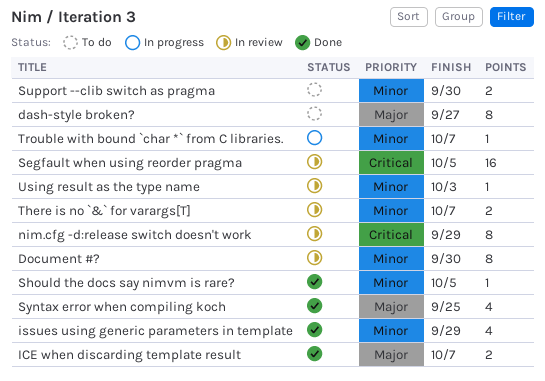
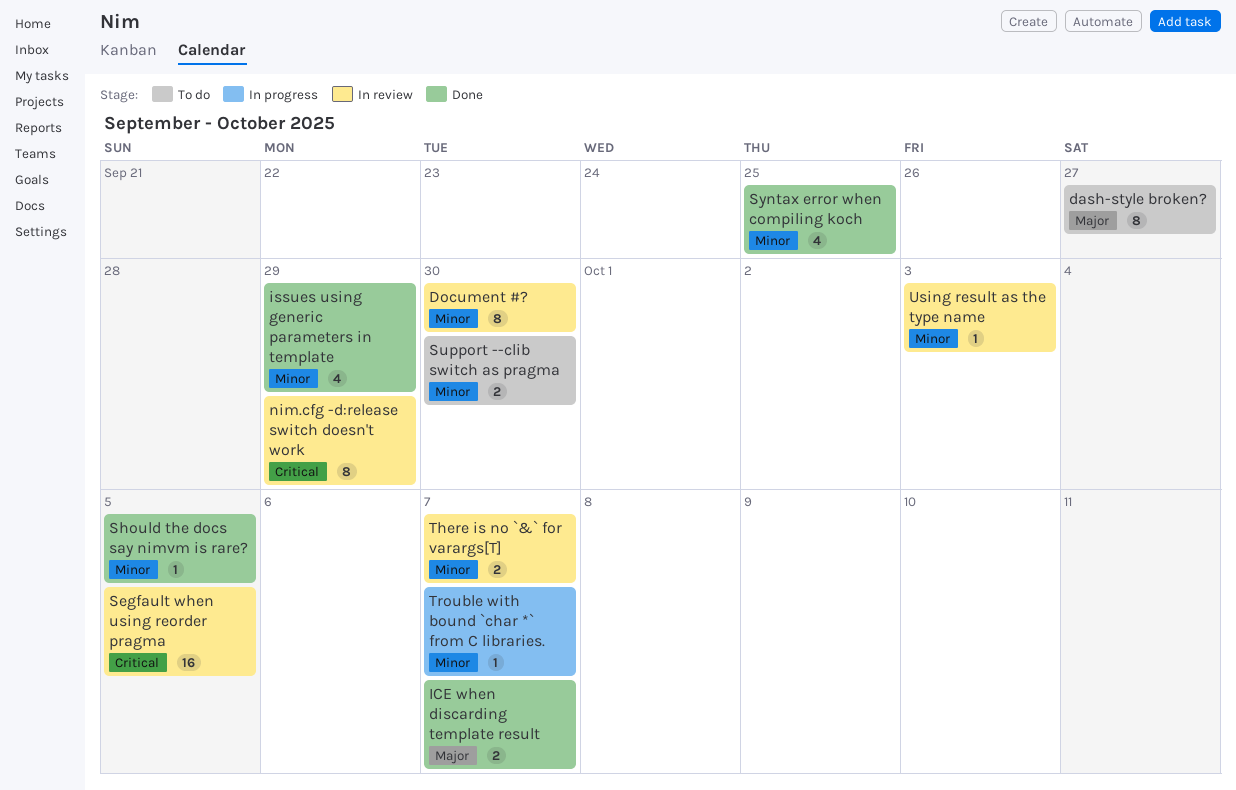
Syntax error when compiling koch, priority: Major -> Minor

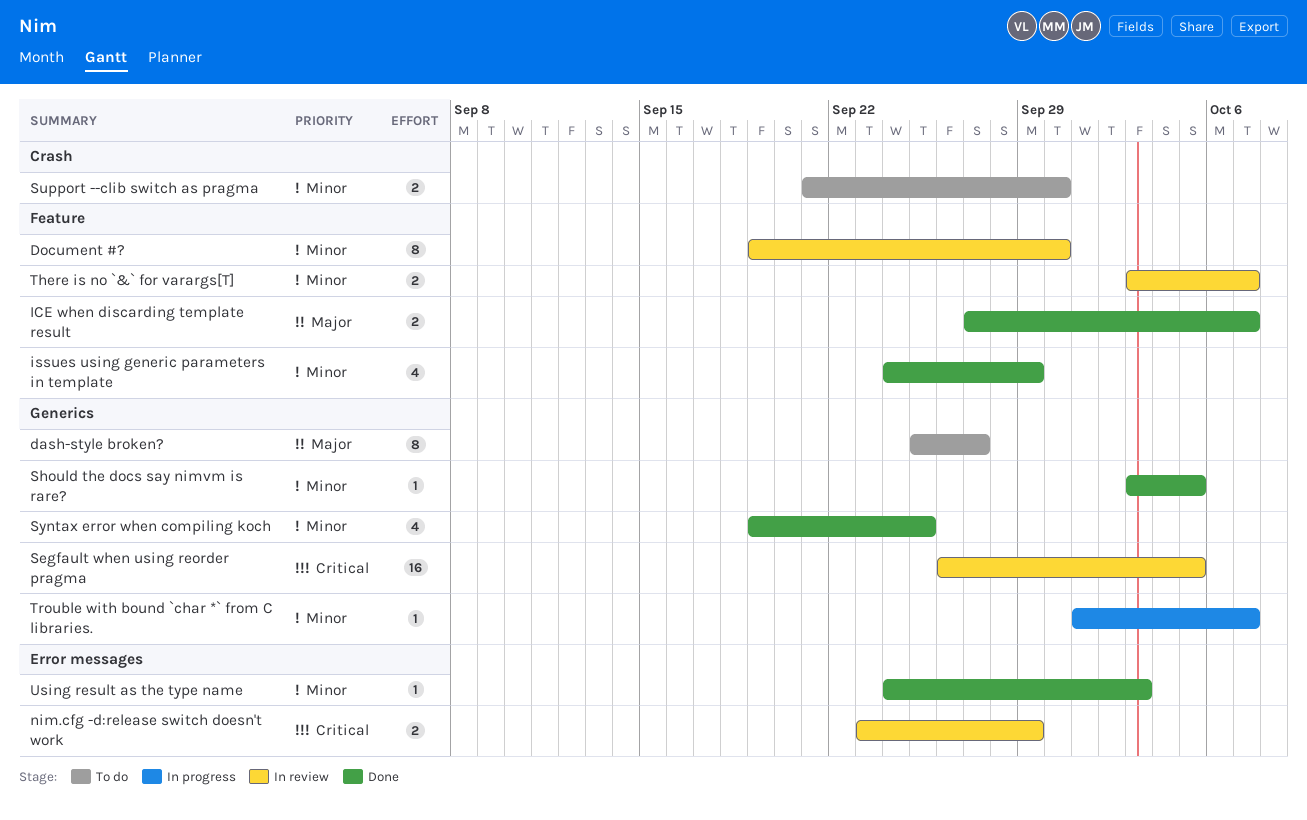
nim.cfg -d:release switch doesn't work, estimate: 8 -> 2
Using result as the type name, status: In review -> Done

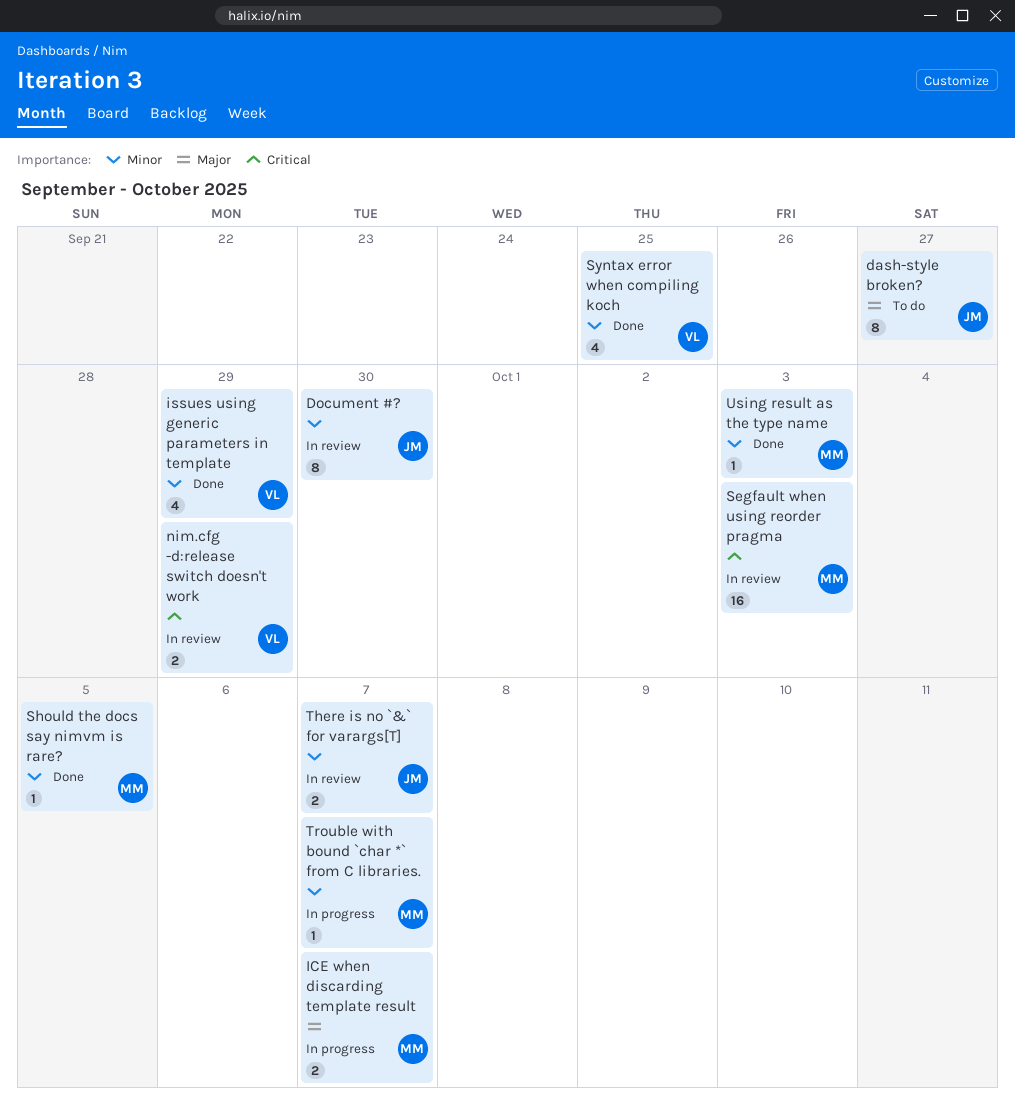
ICE when discarding template result, status: Done -> In progress
Segfault when using reorder pragma, due: Oct 5 -> Oct 3
Support --clib switch as pragma: present -> none

